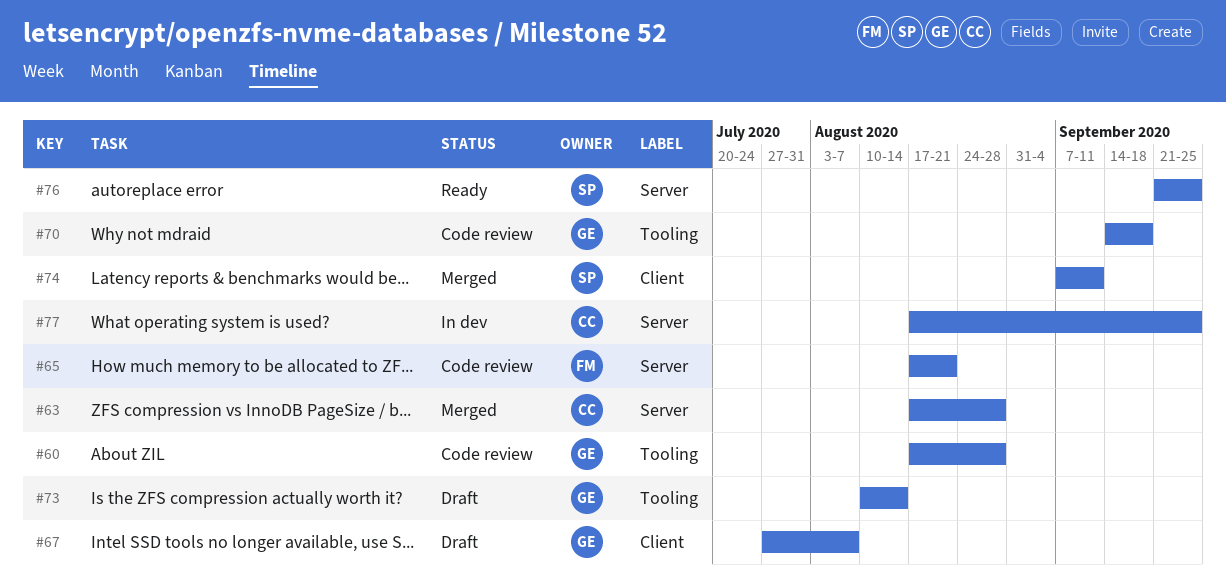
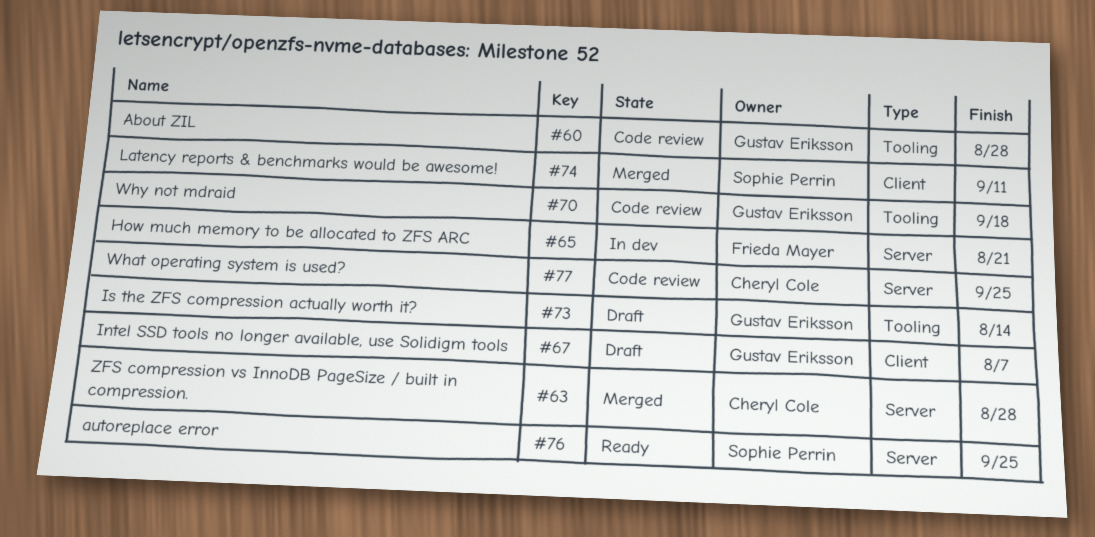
#65, status: Code review -> In dev
#77, status: In dev -> Code review

